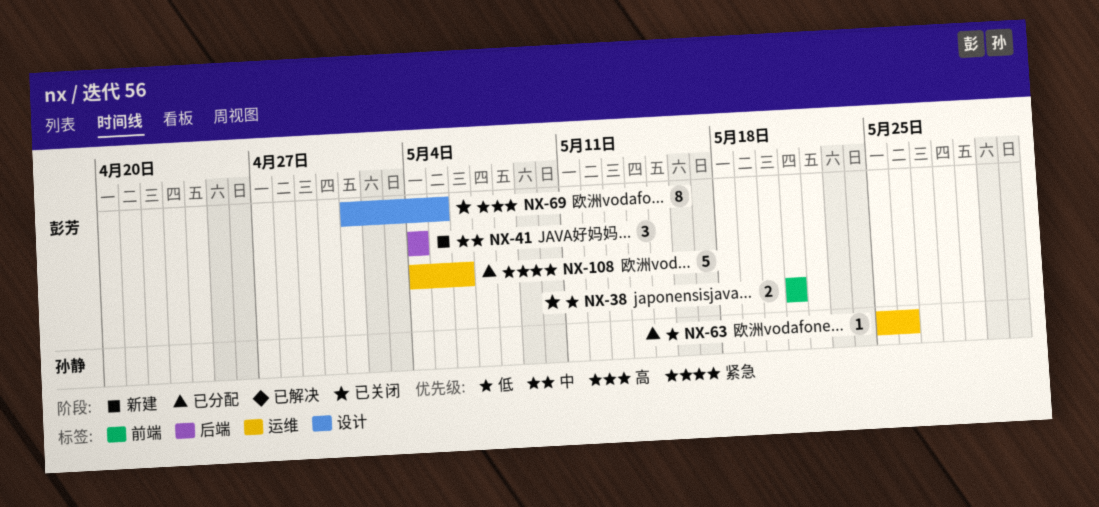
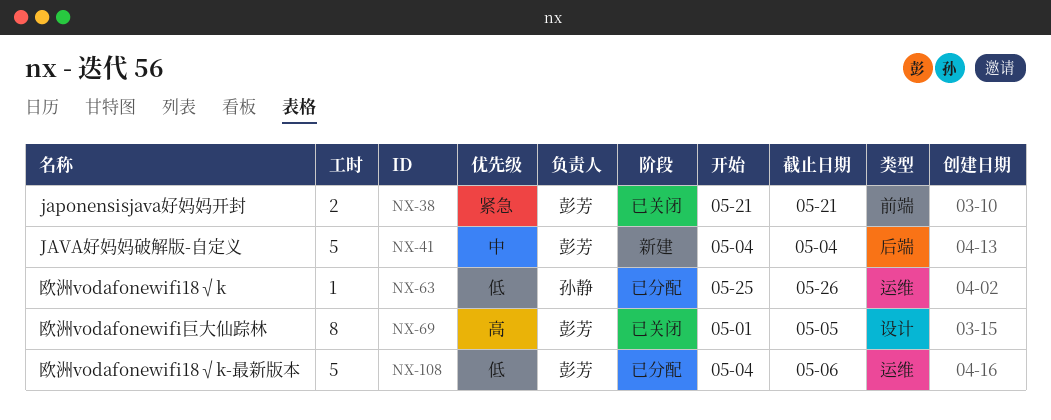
NX-38, priority: 低 -> 紧急
NX-41, estimate: 3 -> 5
NX-108, priority: 紧急 -> 低

